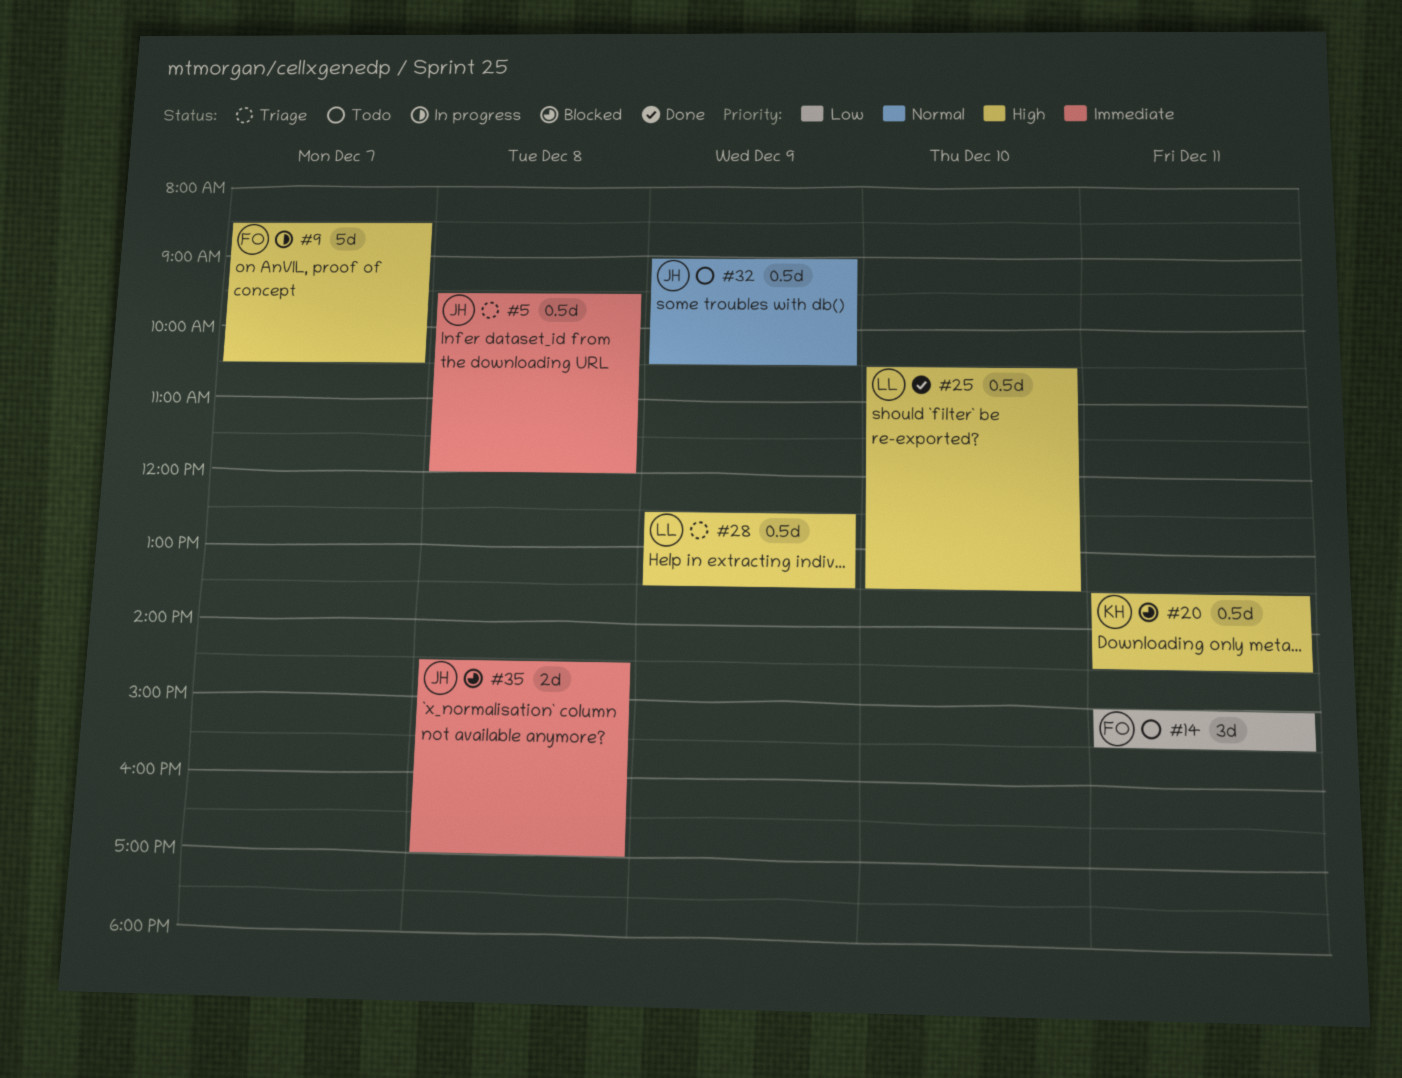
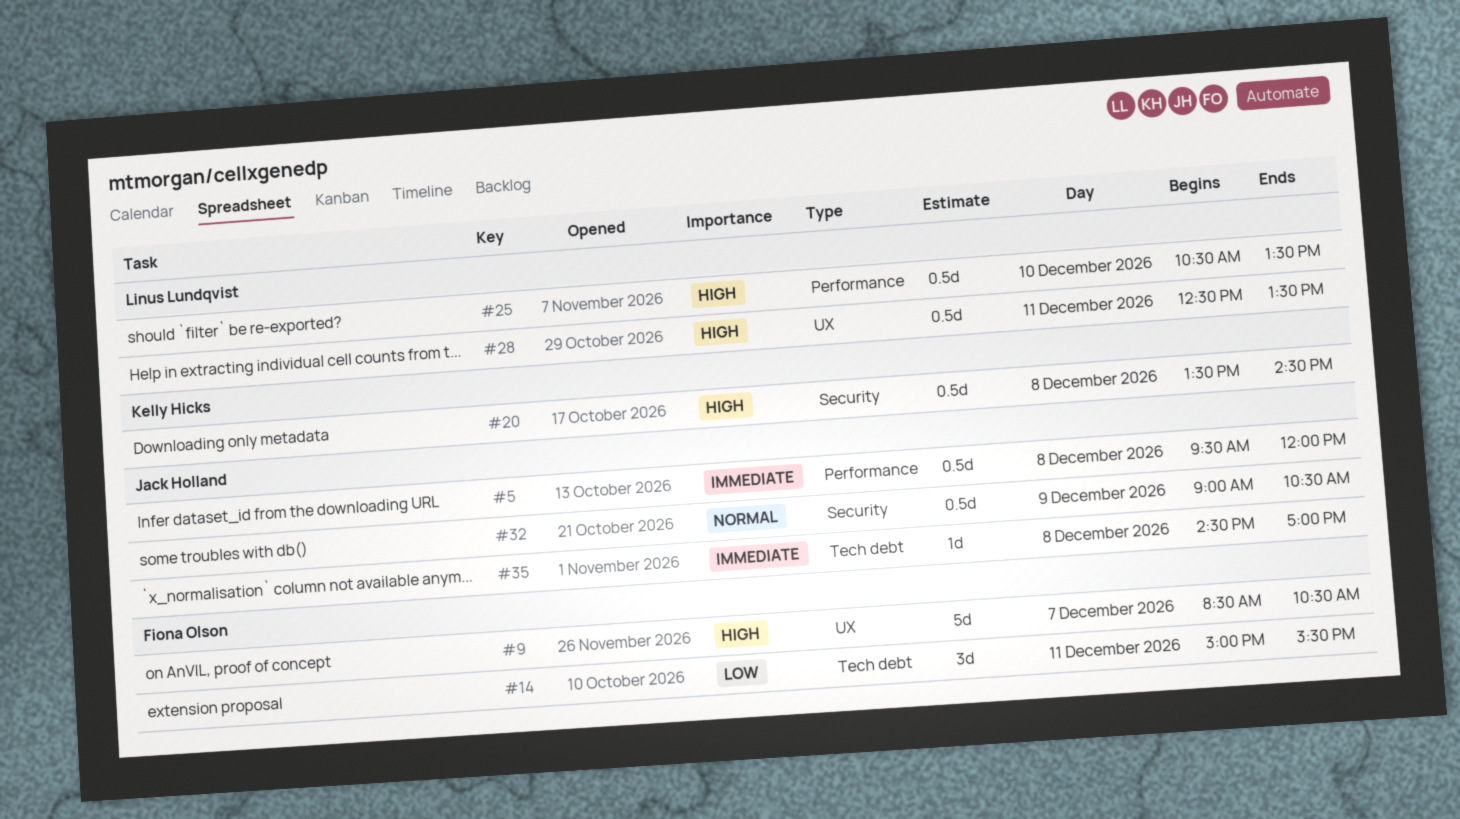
#20, day: Dec 11 -> Dec 8
#28, day: Dec 9 -> Dec 11
#35, estimate: 2d -> 1d

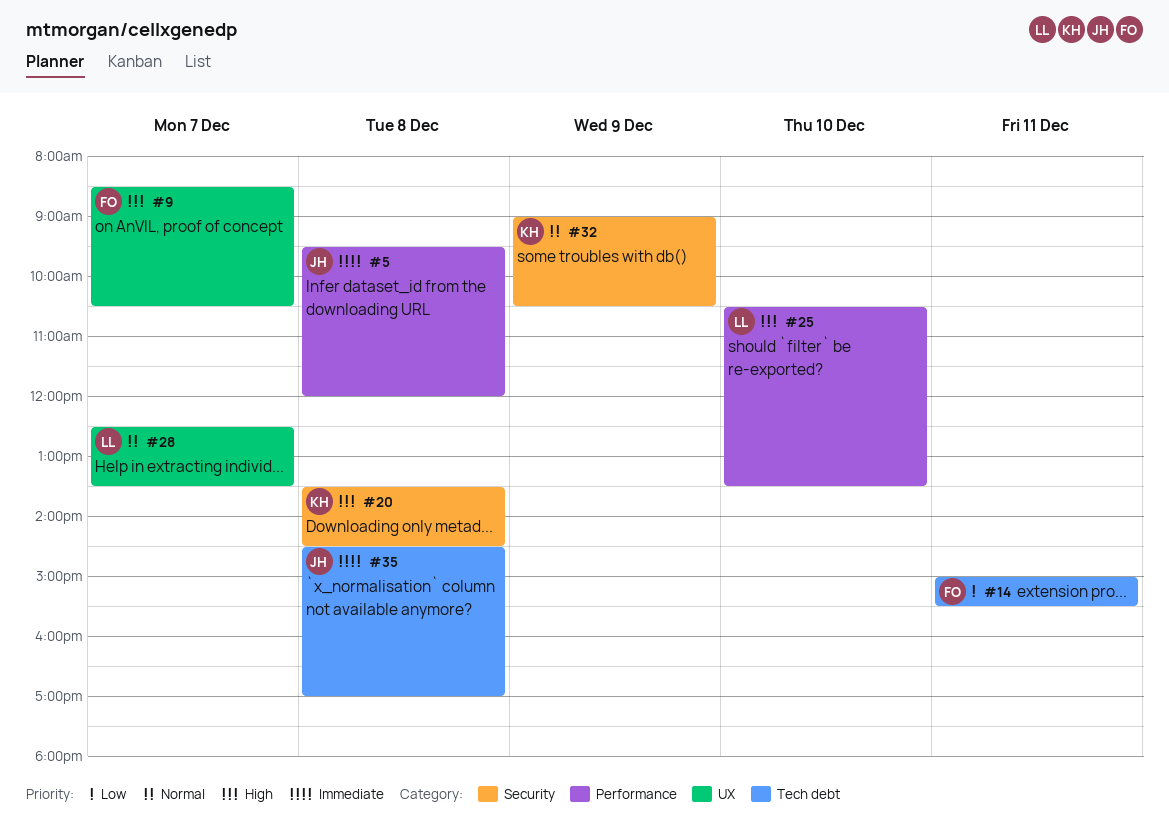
#28, priority: High -> Normal
#28, day: Dec 11 -> Dec 7
#32, owner: Jack Holland -> Kelly Hicks

